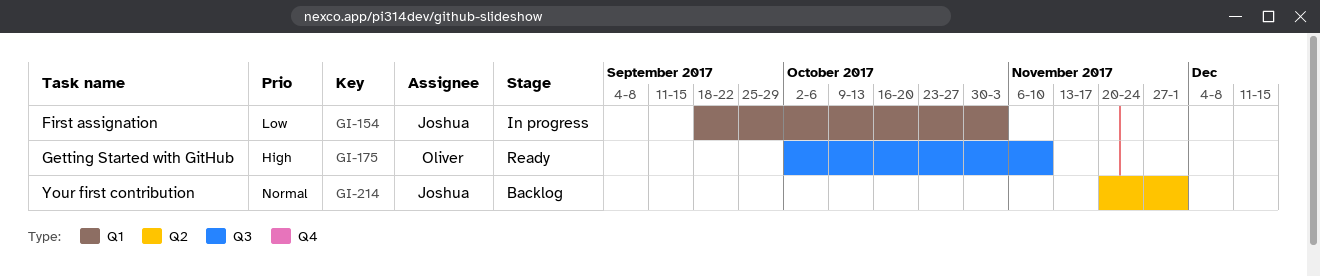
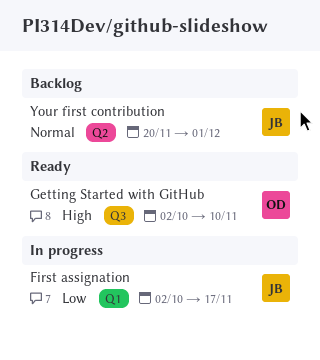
First assignation, start: Sep 18 -> Oct 2
First assignation, due: Nov 3 -> Nov 17

